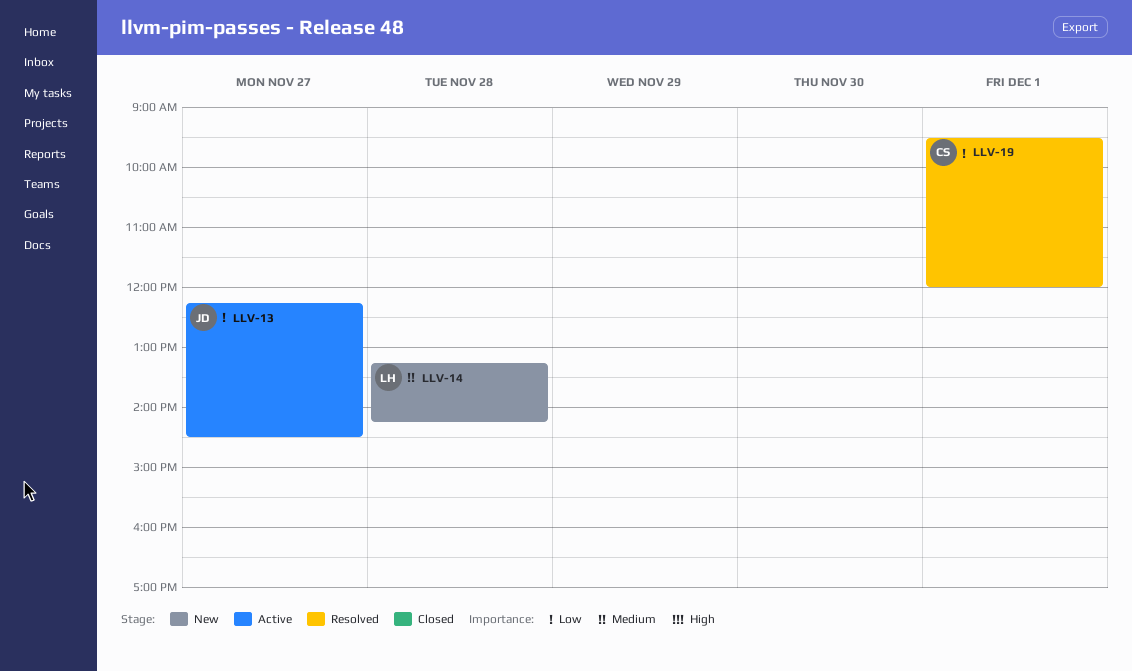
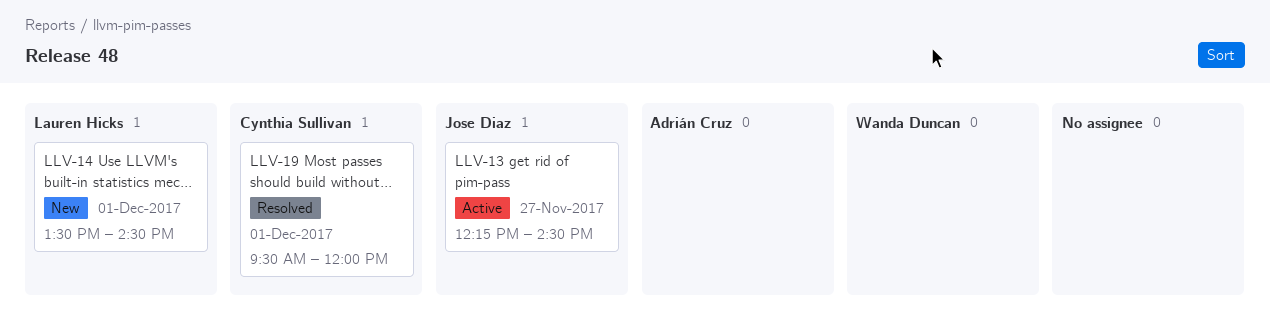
LLV-14, day: Nov 28 -> Dec 1
LLV-14, begins: 13:15 -> 13:30
LLV-14, ends: 14:15 -> 14:30

